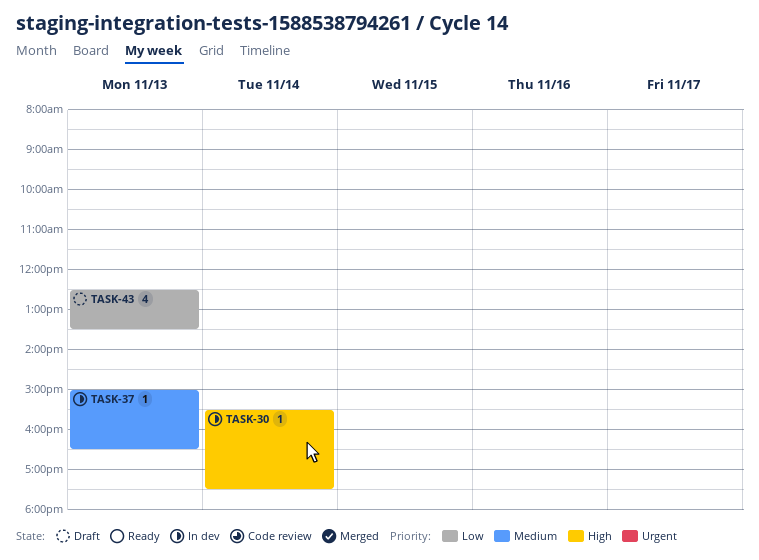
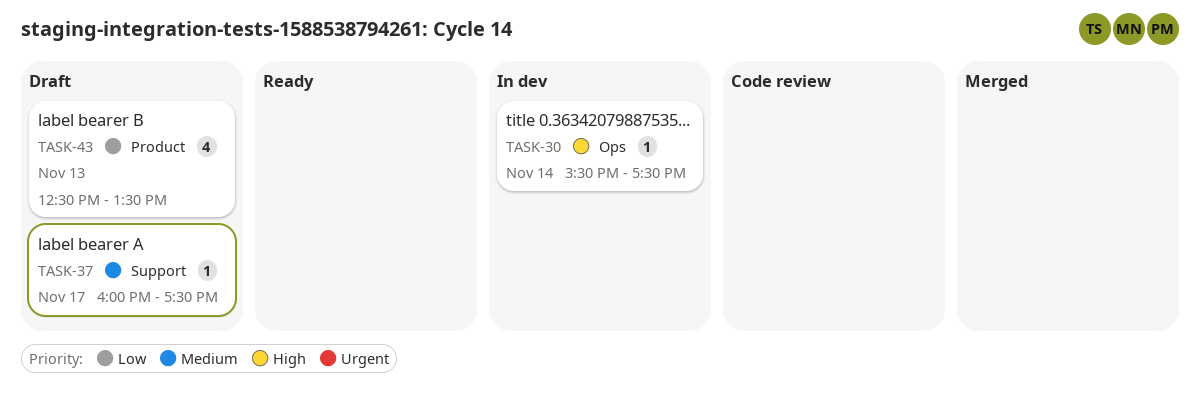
TASK-37, status: In dev -> Draft
TASK-37, day: Nov 13 -> Nov 17
TASK-37, begins: 15:00 -> 16:00
TASK-37, ends: 16:30 -> 17:30

